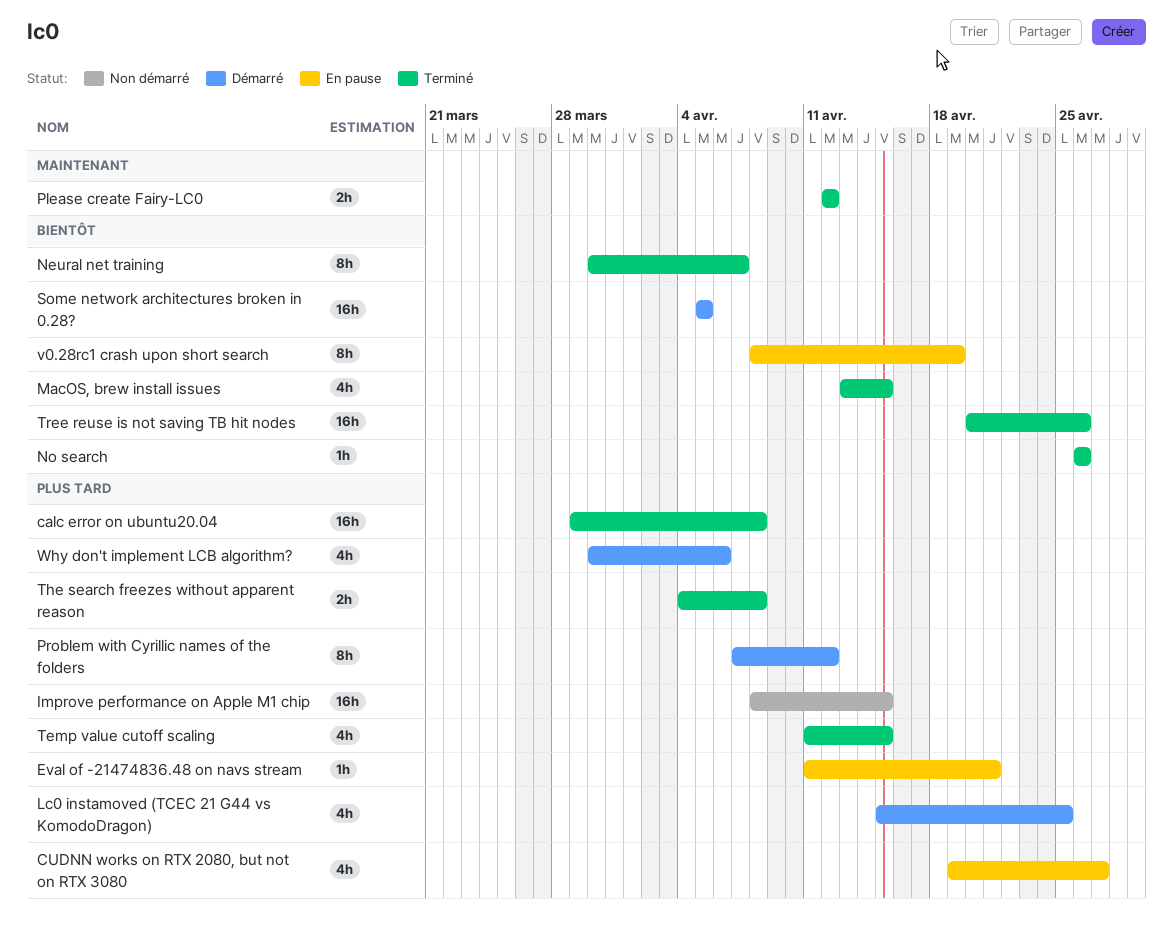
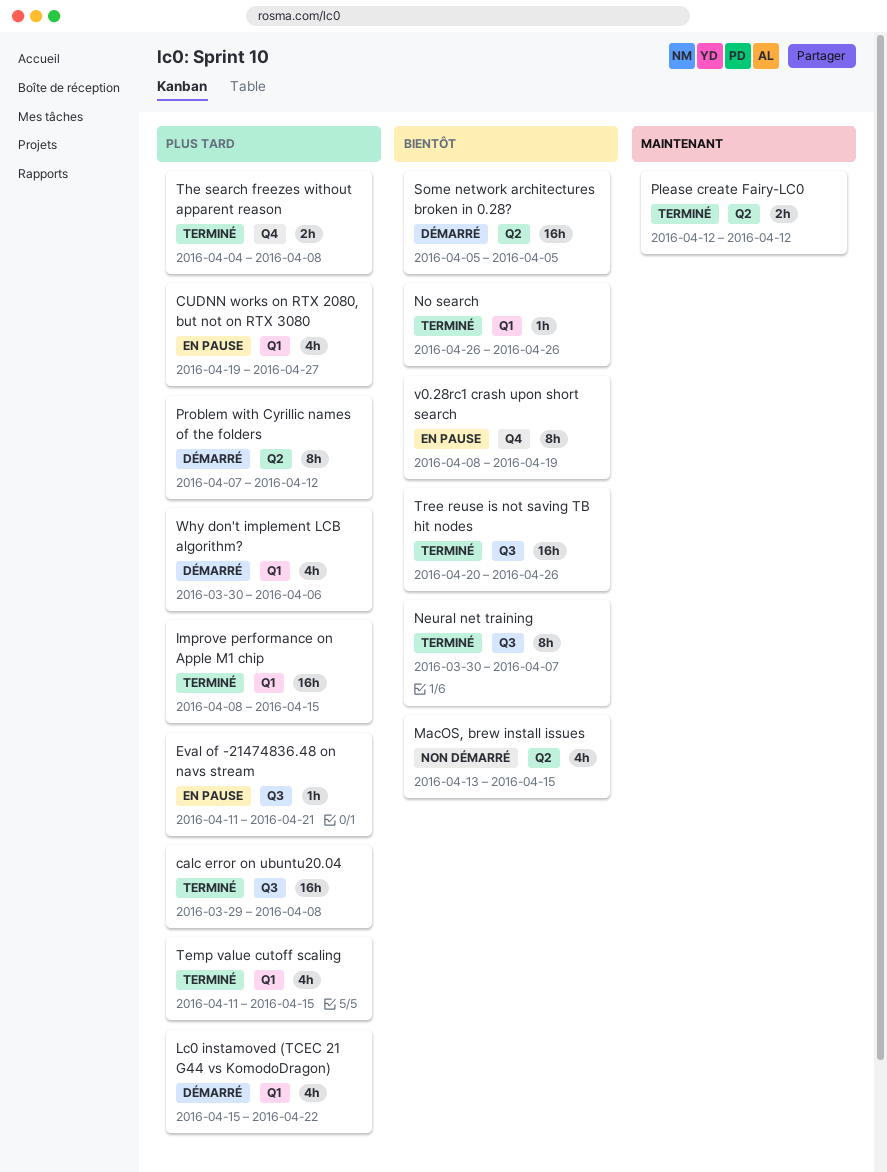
Improve performance on Apple M1 chip, status: Non démarré -> Terminé
Lc0 instamoved (TCEC 21 G44 vs KomodoDragon), due: Apr 25 -> Apr 22
MacOS, brew install issues, status: Terminé -> Non démarré

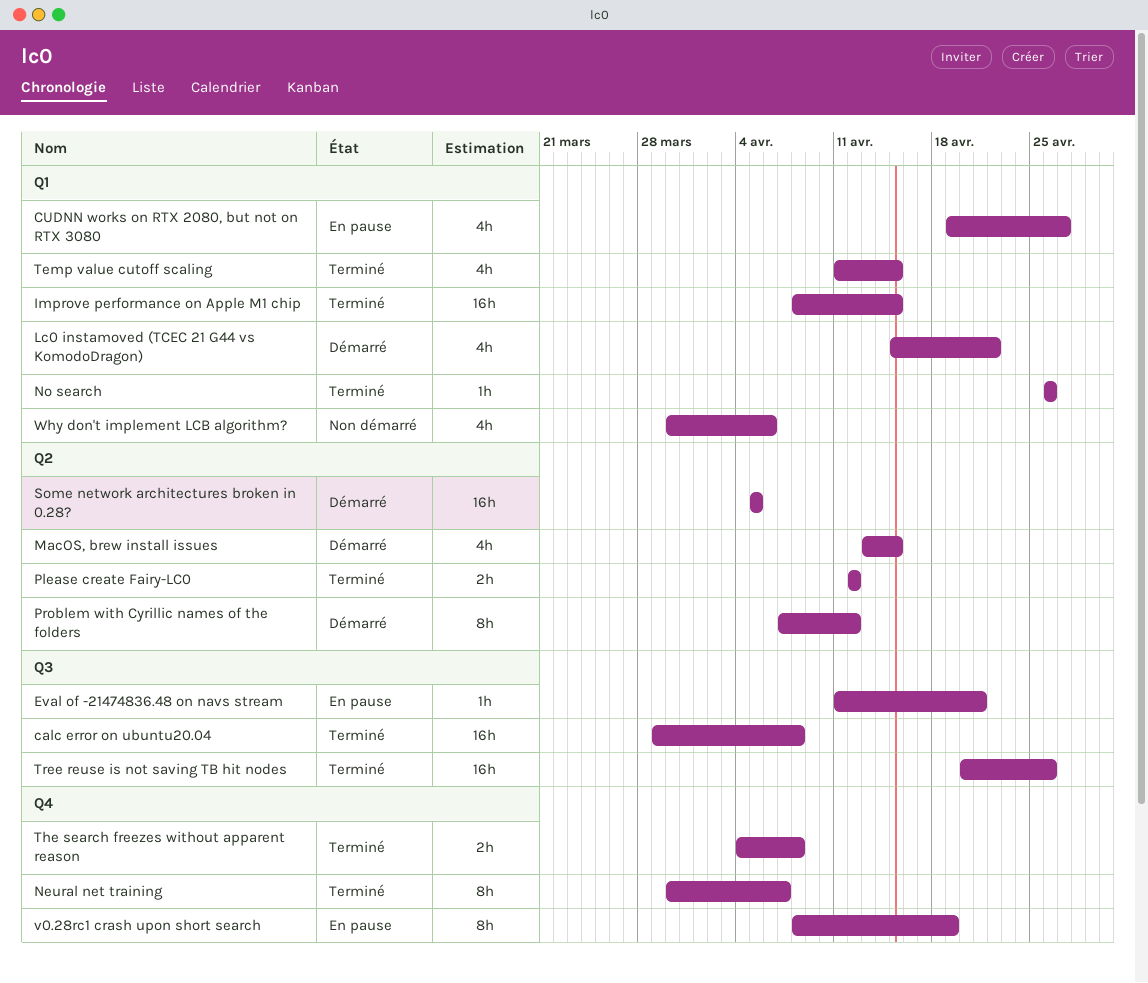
MacOS, brew install issues, status: Non démarré -> Démarré
Neural net training, label: Q3 -> Q4
Why don't implement LCB algorithm?, status: Démarré -> Non démarré

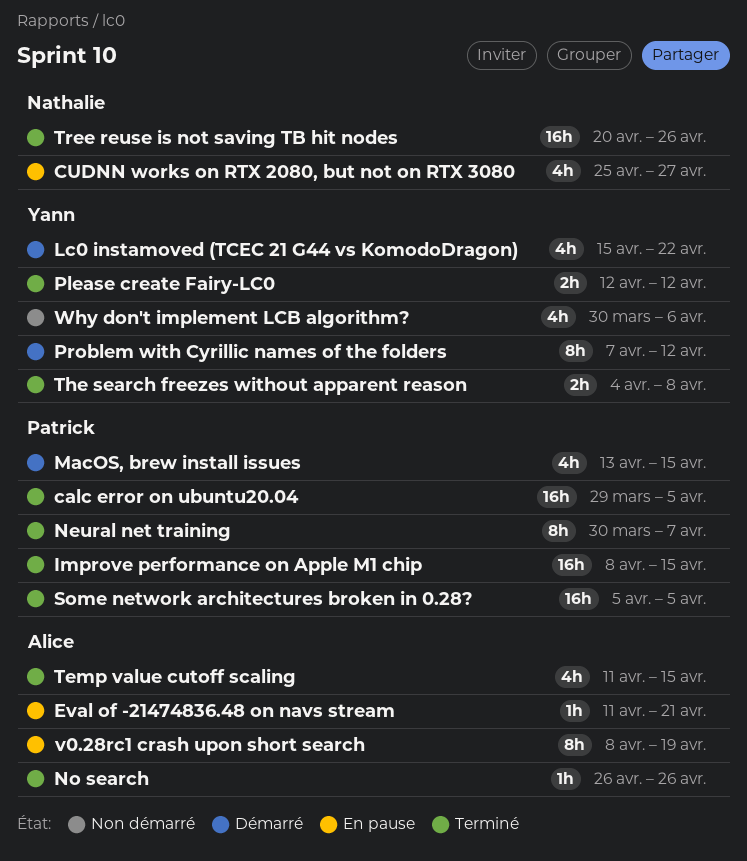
calc error on ubuntu20.04, due: Apr 8 -> Apr 5
CUDNN works on RTX 2080, but not on RTX 3080, start: Apr 19 -> Apr 25
Some network architectures broken in 0.28?, status: Démarré -> Terminé

